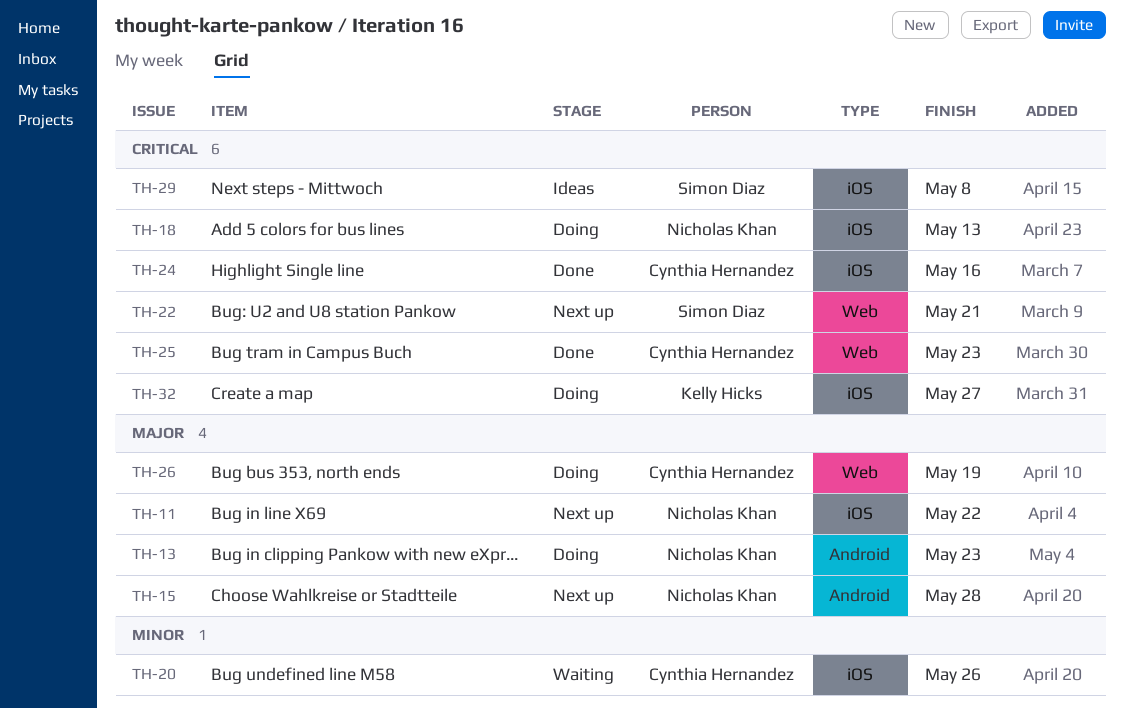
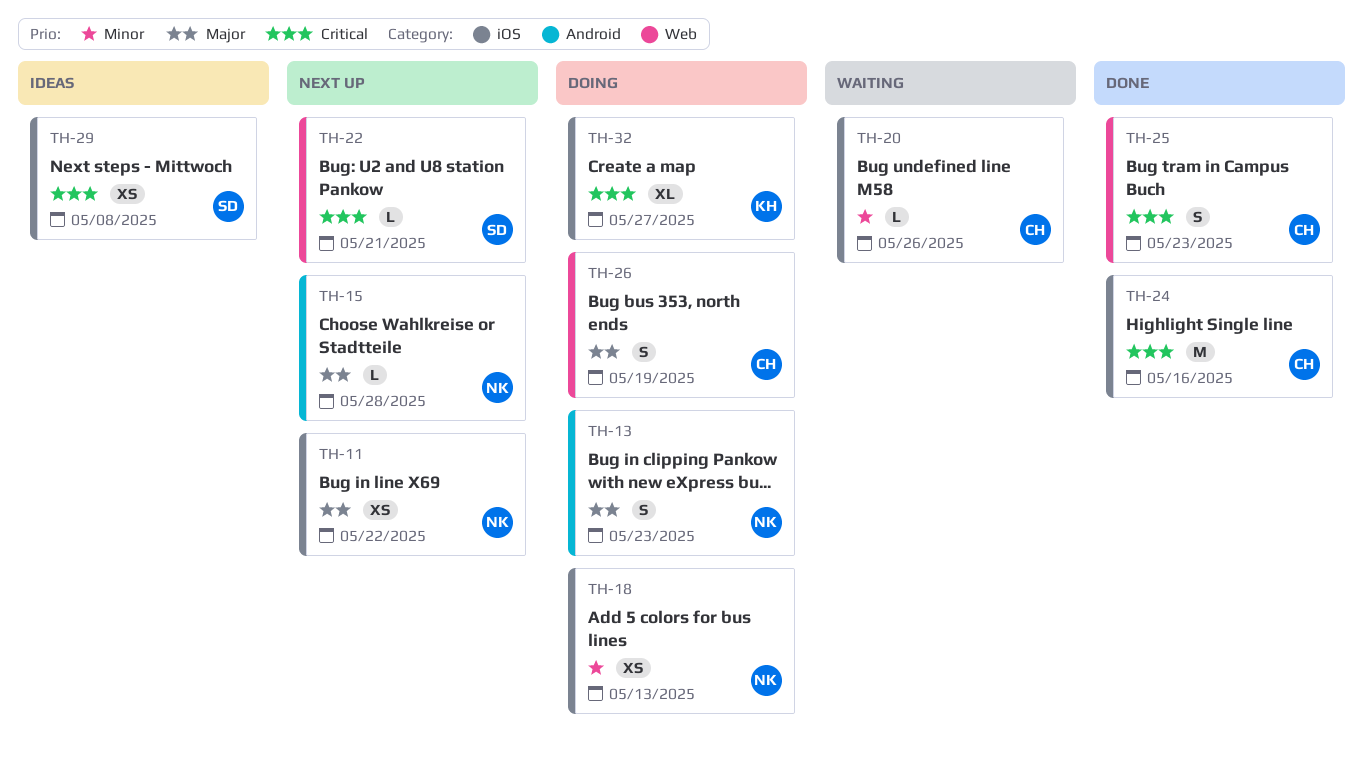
TH-18, priority: Critical -> Minor

